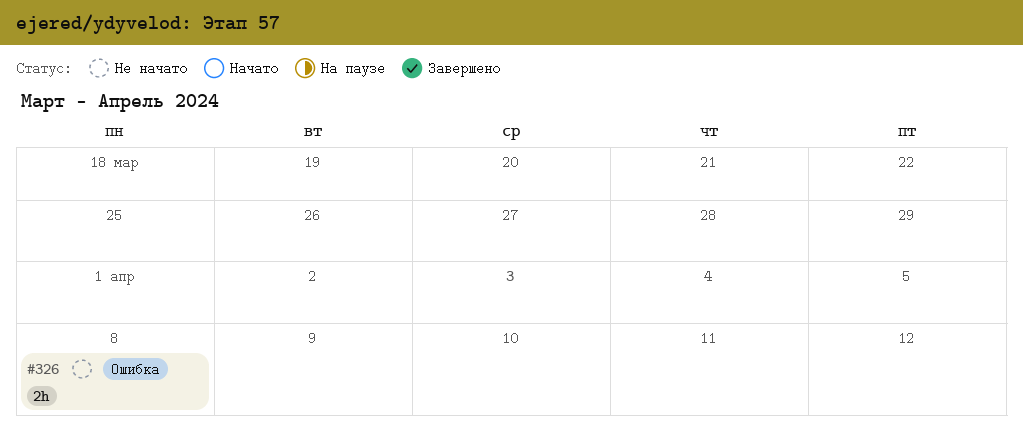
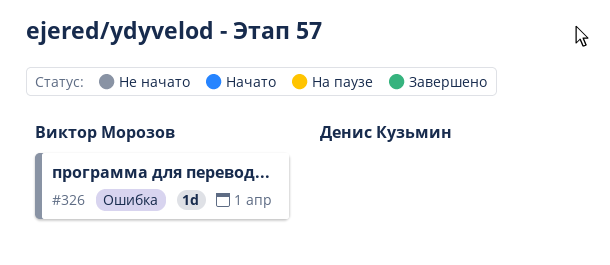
#326, estimate: 2h -> 1d
#326, due: Apr 8 -> Apr 1

